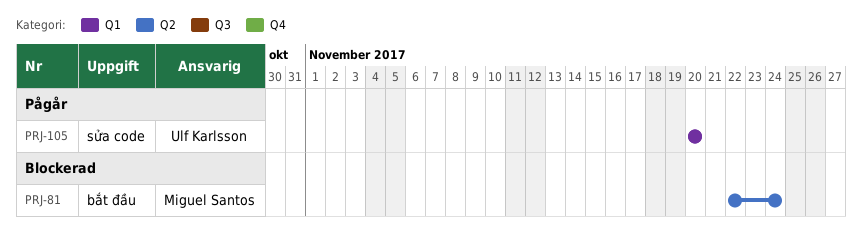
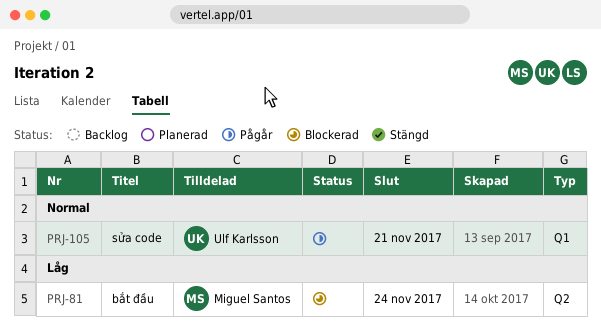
PRJ-105, due: Nov 20 -> Nov 21

